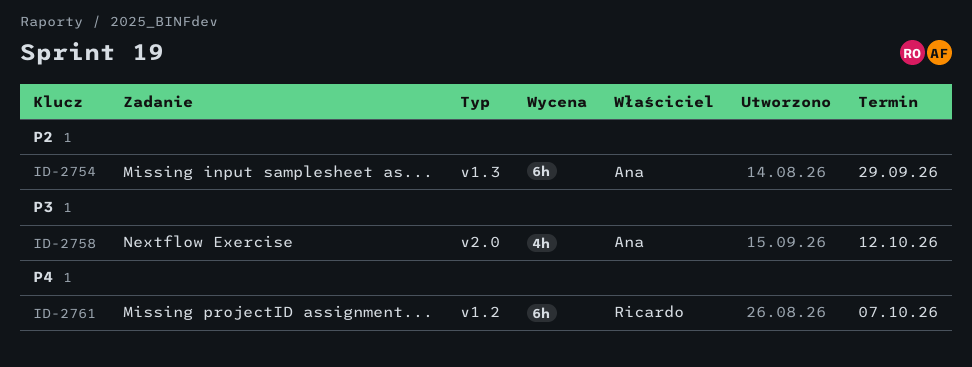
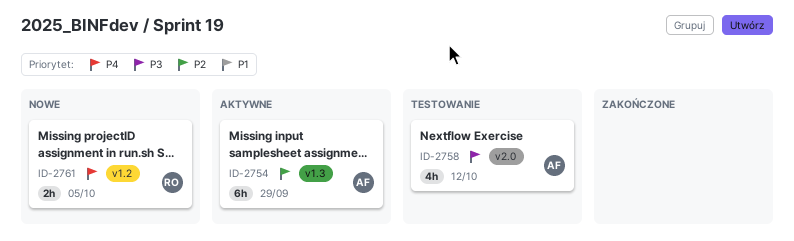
ID-2761, estimate: 6h -> 2h
ID-2761, due: Oct 7 -> Oct 5

